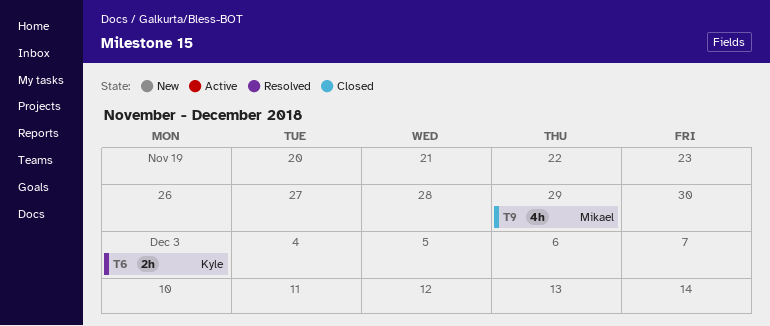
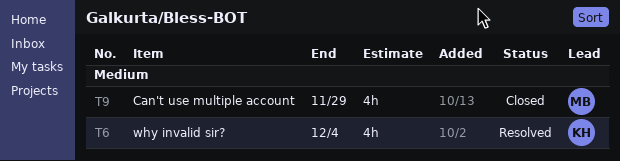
T6, estimate: 2h -> 4h
T6, due: Dec 3 -> Dec 4

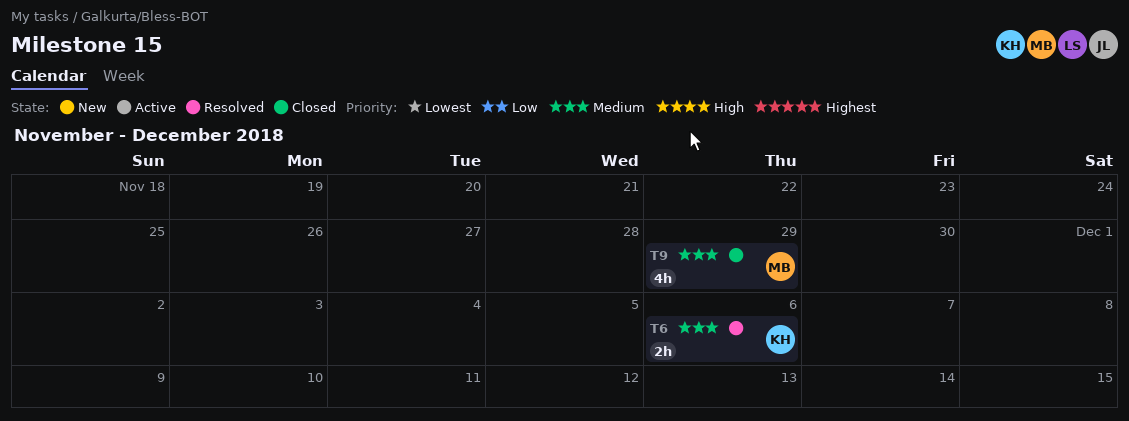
T6, estimate: 4h -> 2h
T6, due: Dec 4 -> Dec 6

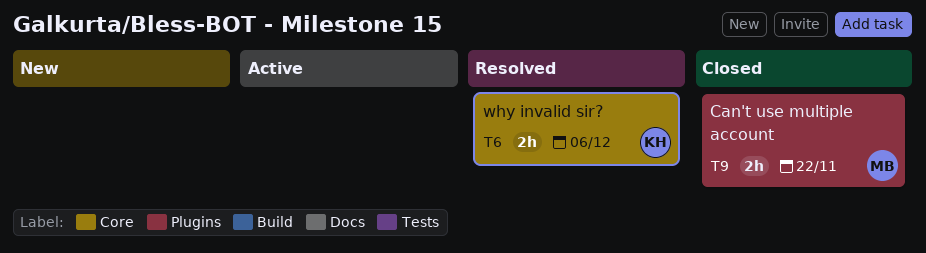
T9, estimate: 4h -> 2h
T9, due: Nov 29 -> Nov 22

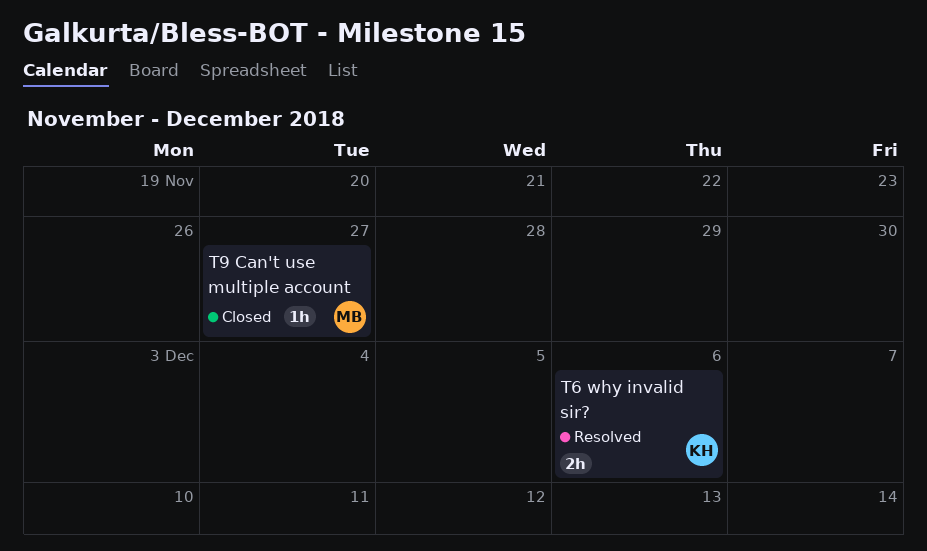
T9, estimate: 2h -> 1h
T9, due: Nov 22 -> Nov 27

